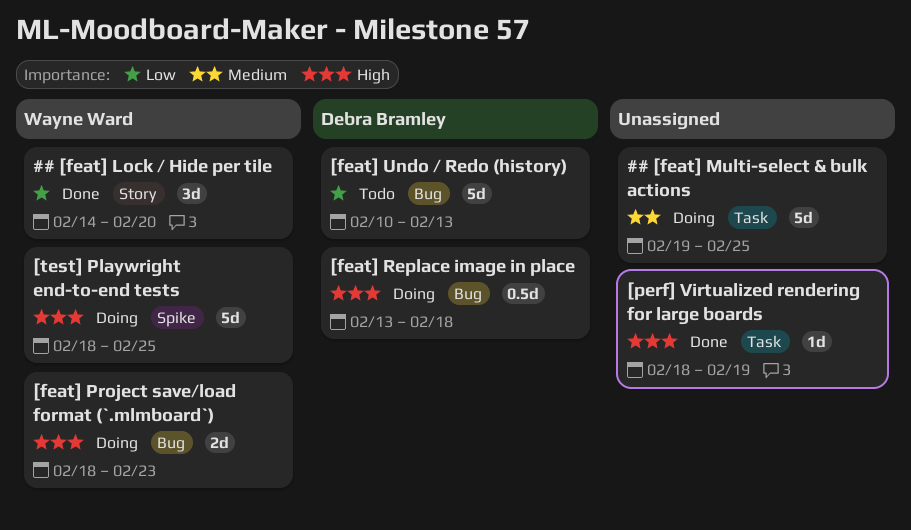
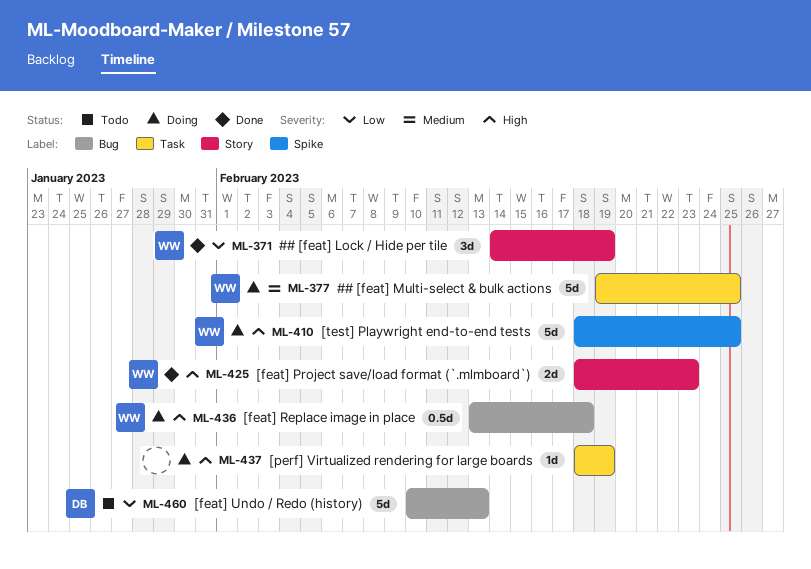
## [feat] Lock / Hide per tile, due: Feb 20 -> Feb 19
## [feat] Multi-select & bulk actions, owner: none -> Wayne Ward
[feat] Project save/load format (`.mlmboard`), status: Doing -> Done
[feat] Project save/load format (`.mlmboard`), label: Bug -> Story
[feat] Replace image in place, owner: Debra Bramley -> Wayne Ward
[perf] Virtualized rendering for large boards, status: Done -> Doing

